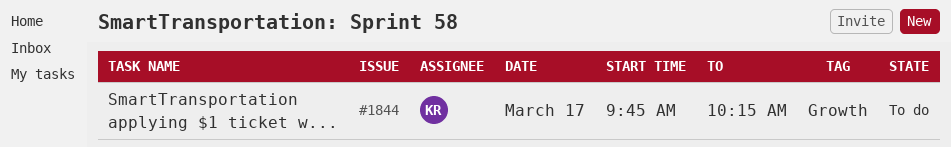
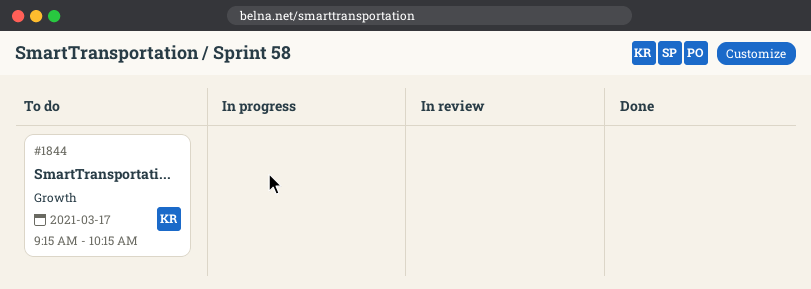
#1844, begins: 09:45 -> 09:15

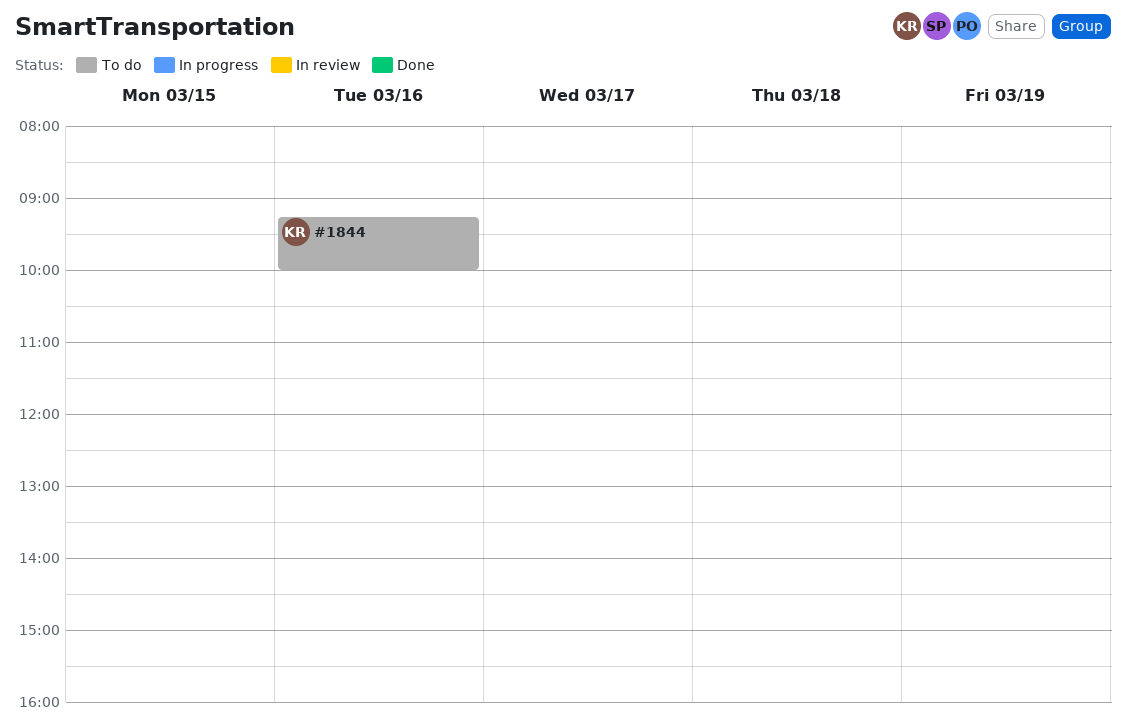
#1844, day: Mar 17 -> Mar 16
#1844, ends: 10:15 -> 10:00

